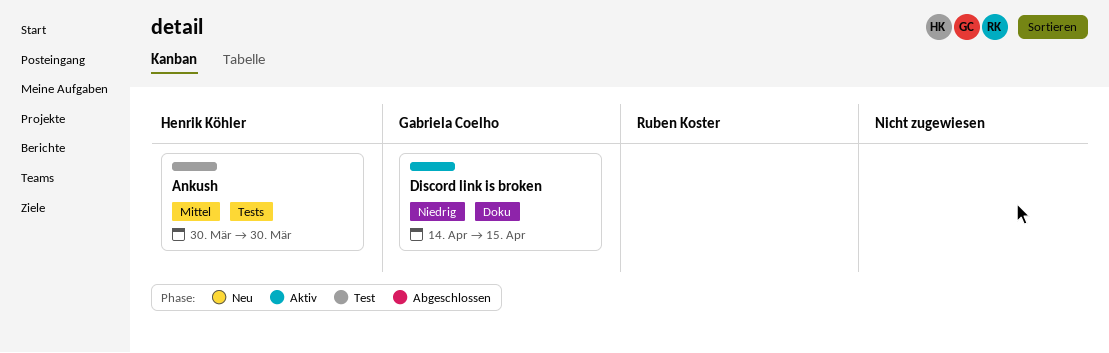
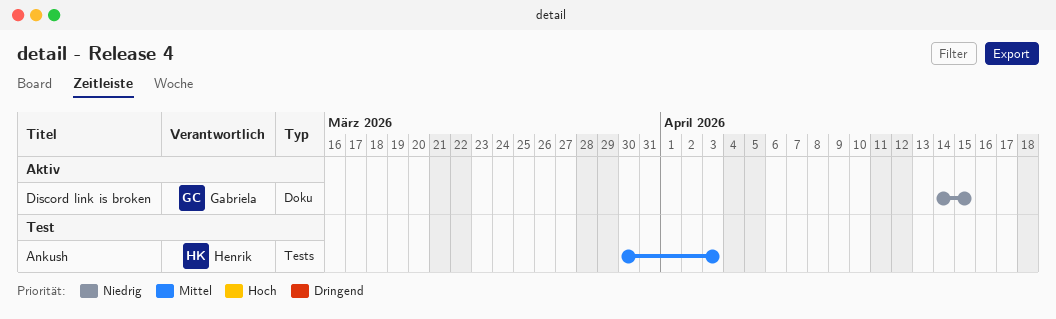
Ankush, due: Mar 30 -> Apr 3

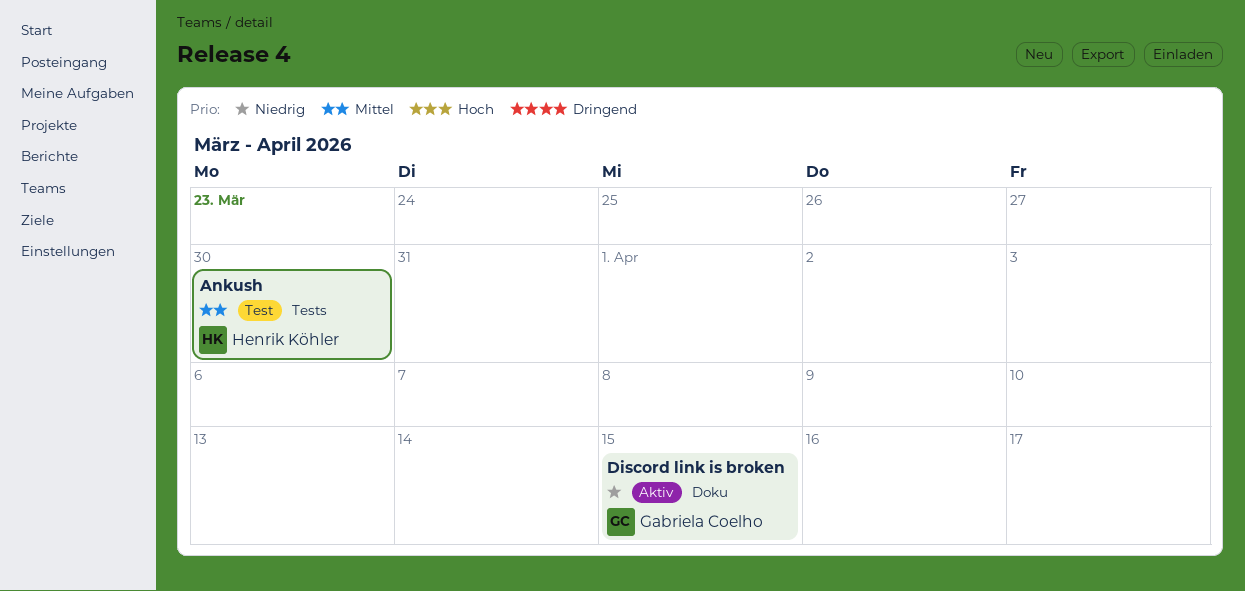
Ankush, due: Apr 3 -> Mar 30

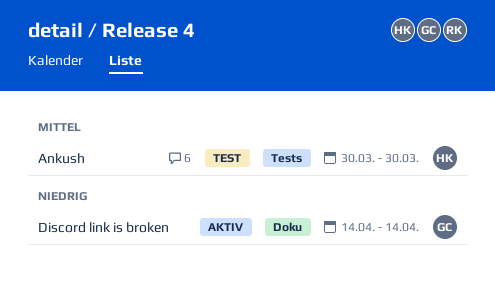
Discord link is broken, due: Apr 15 -> Apr 14

